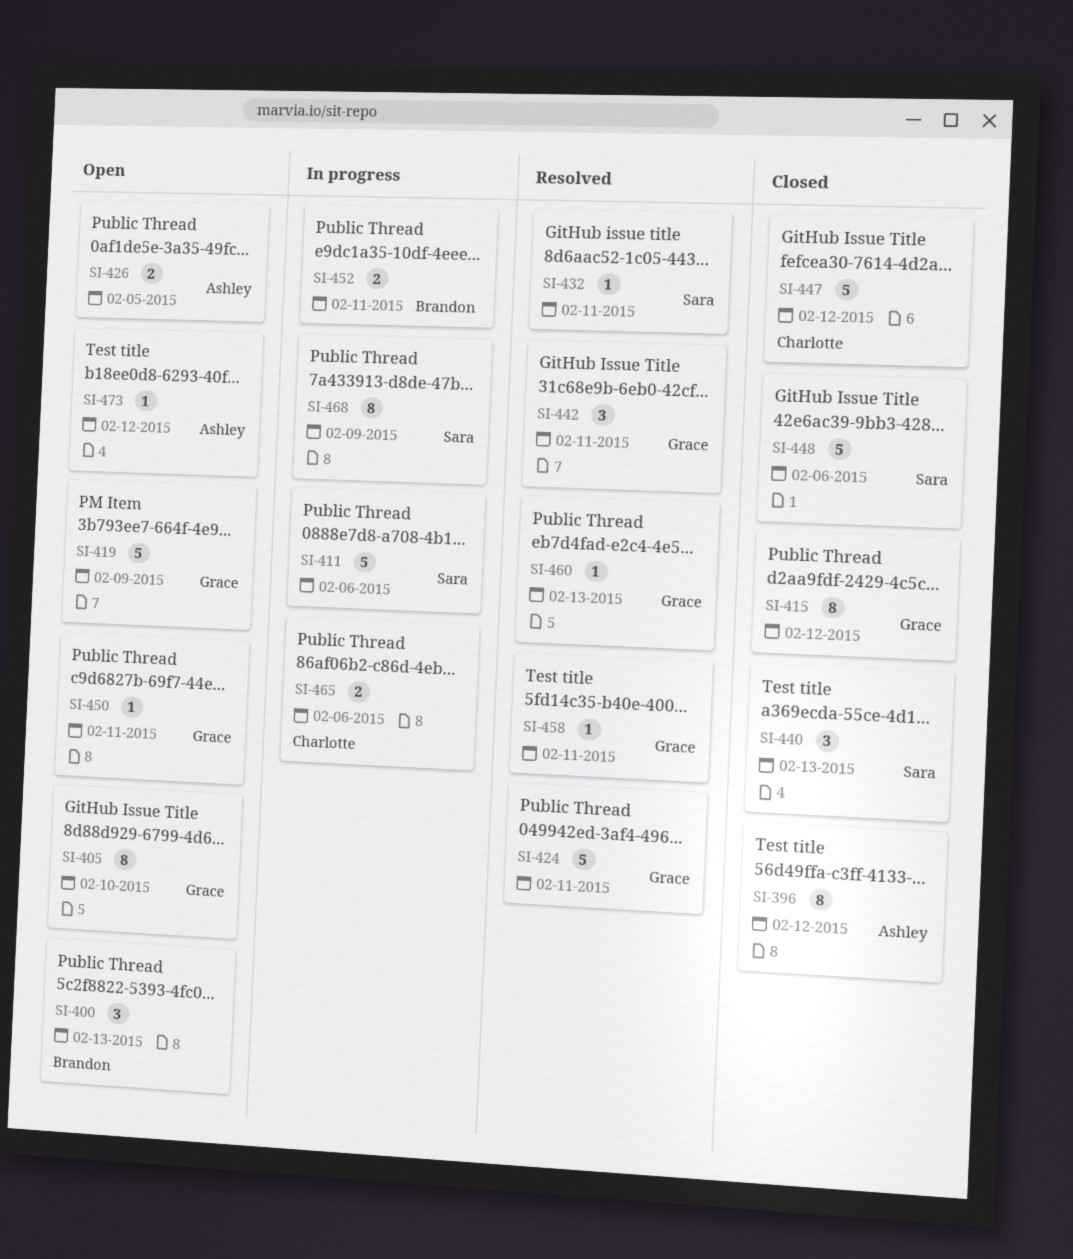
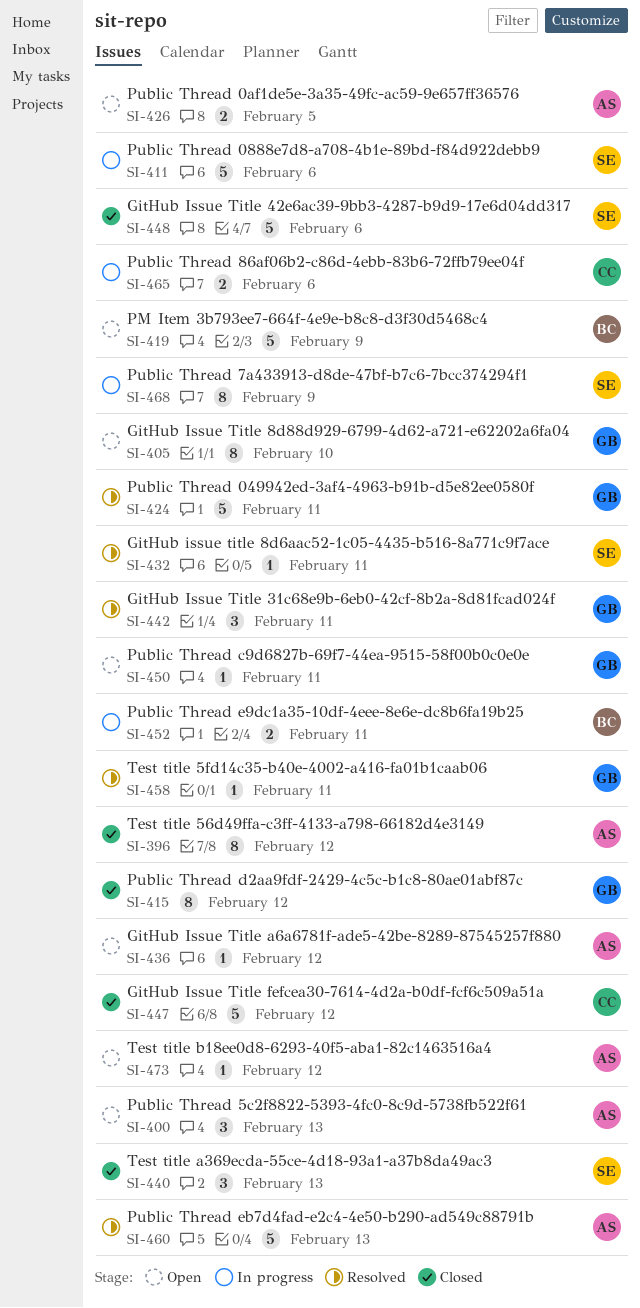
SI-400, owner: Brandon -> Ashley
SI-419, owner: Grace -> Brandon
SI-436: none -> present
SI-460, owner: Grace -> Ashley
SI-460, estimate: 1 -> 5

